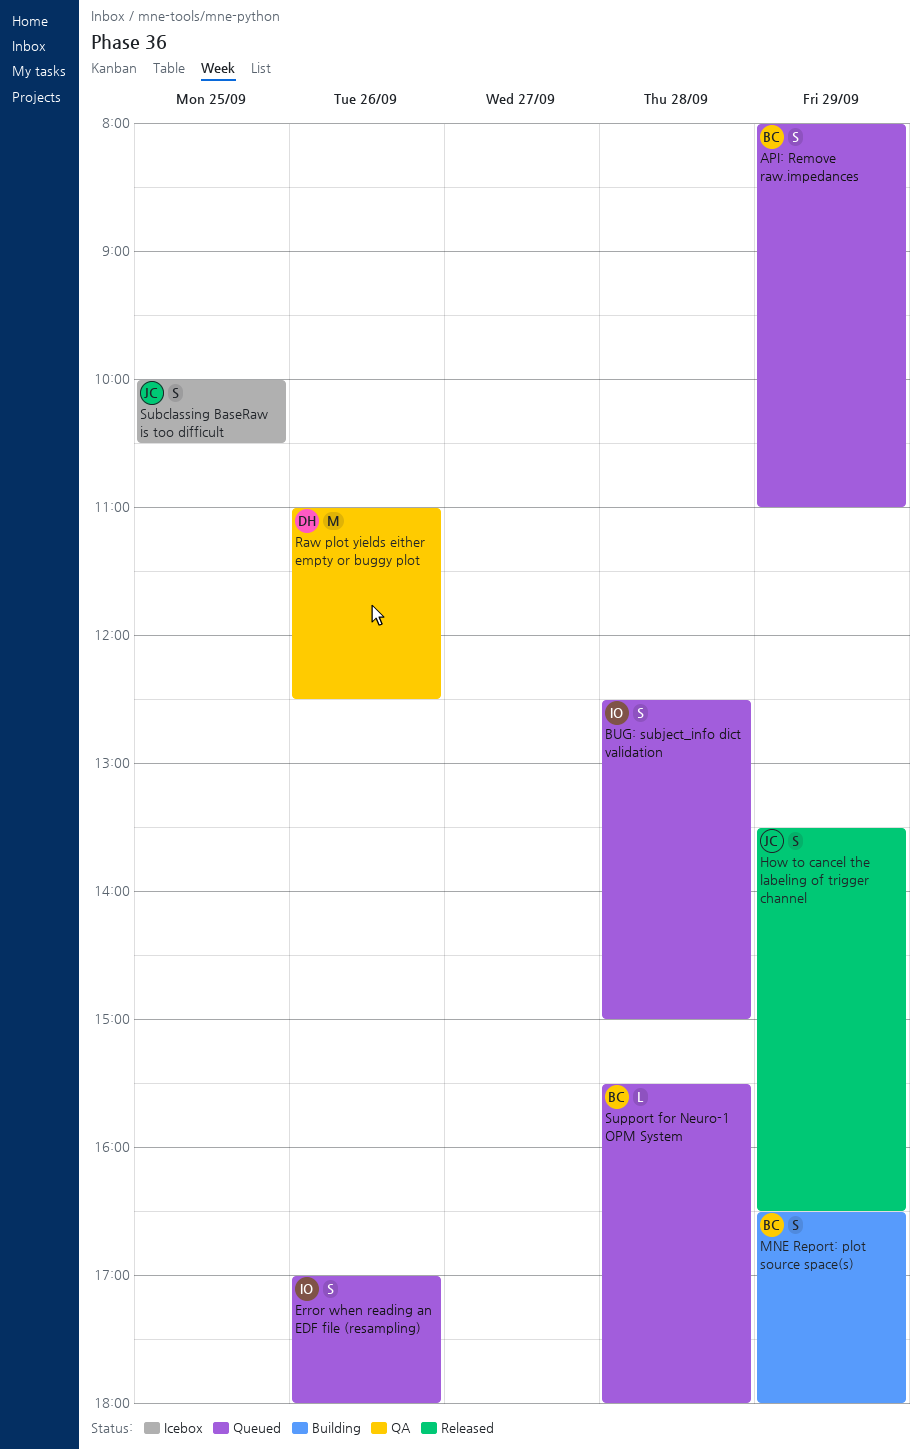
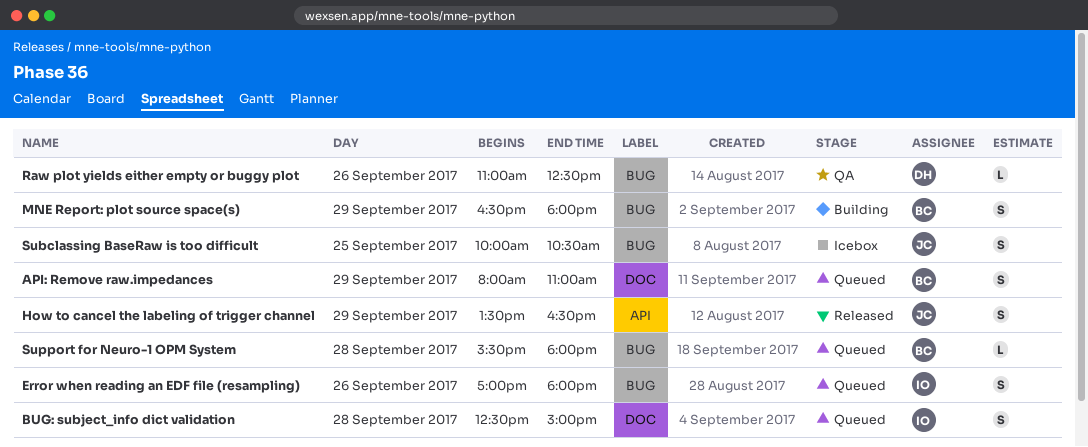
Raw plot yields either empty or buggy plot, estimate: M -> L

